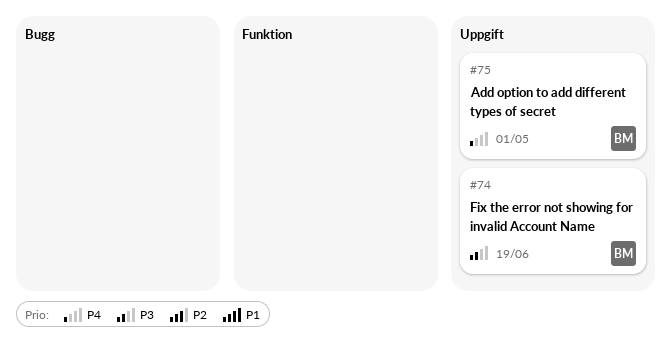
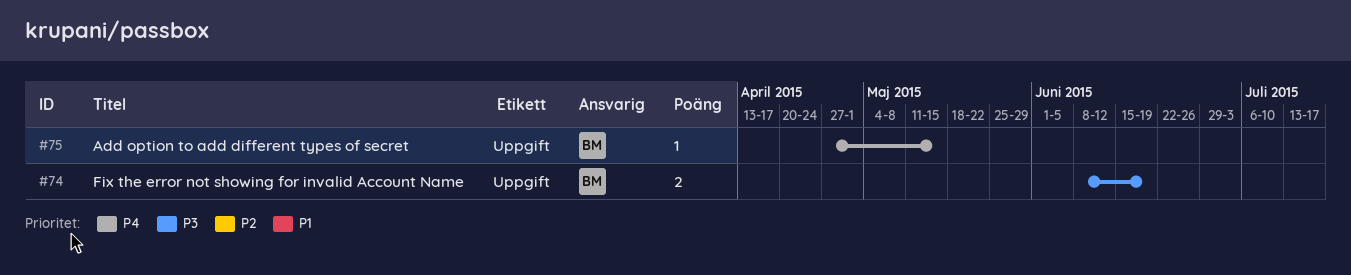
#75, due: May 1 -> May 15

